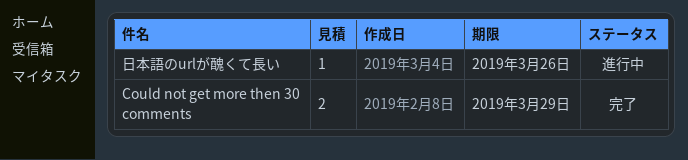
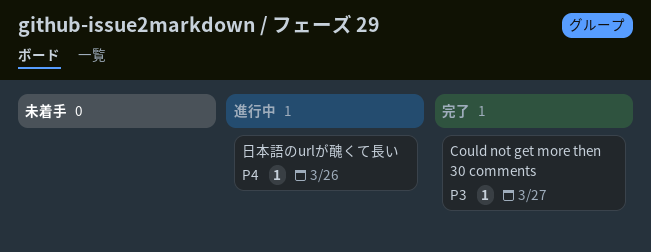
Could not get more then 30 comments, estimate: 2 -> 1
Could not get more then 30 comments, due: Mar 29 -> Mar 27

